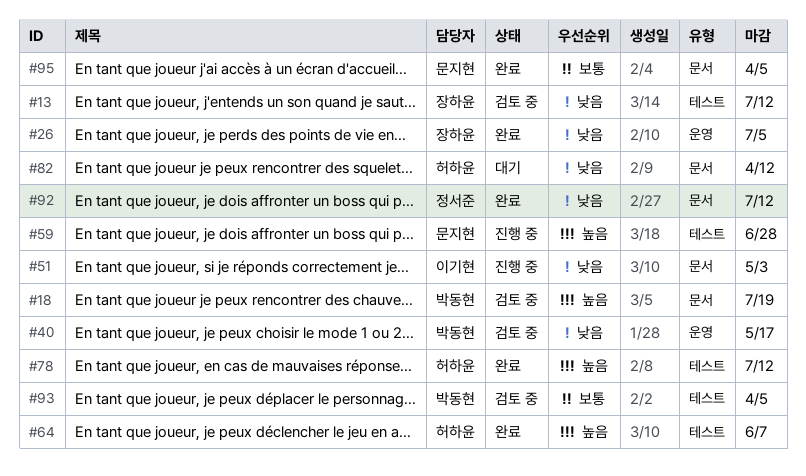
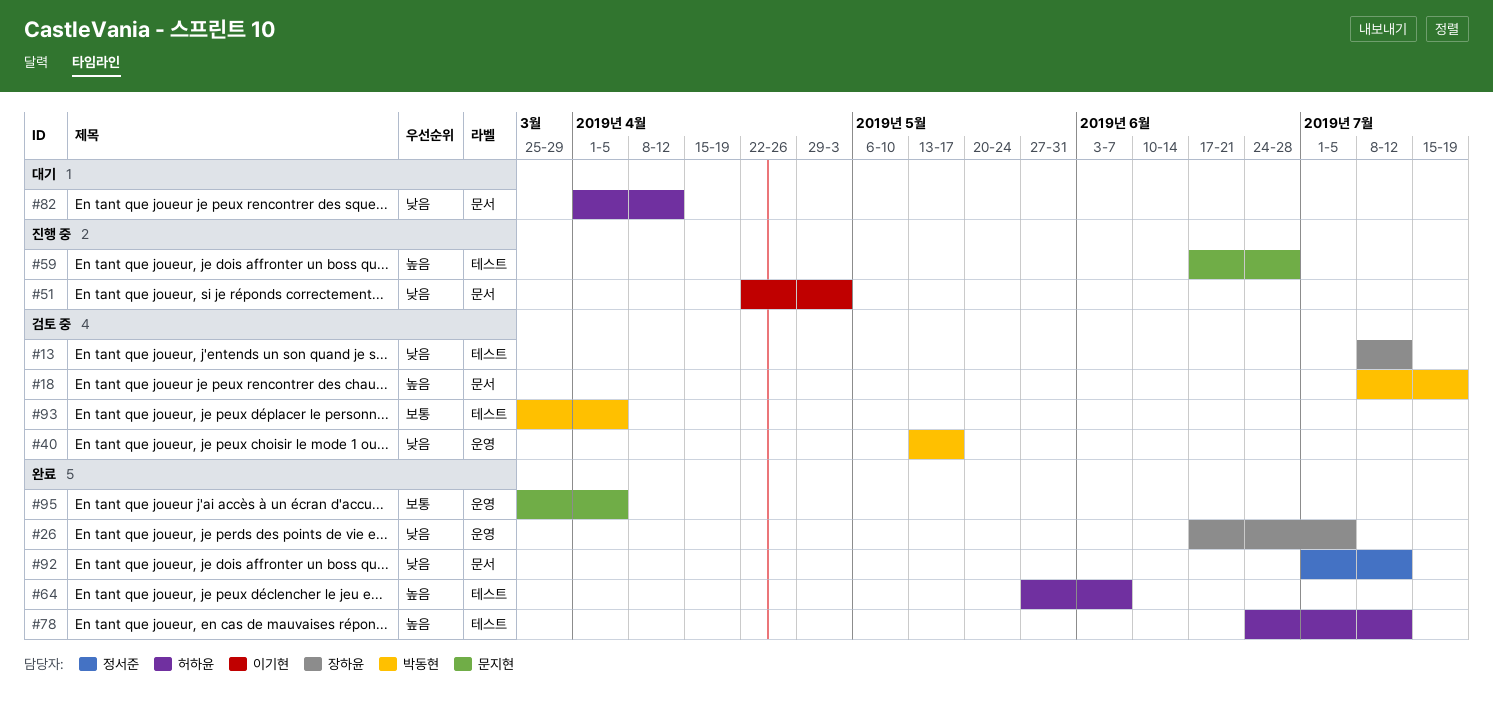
#95, label: 문서 -> 운영

